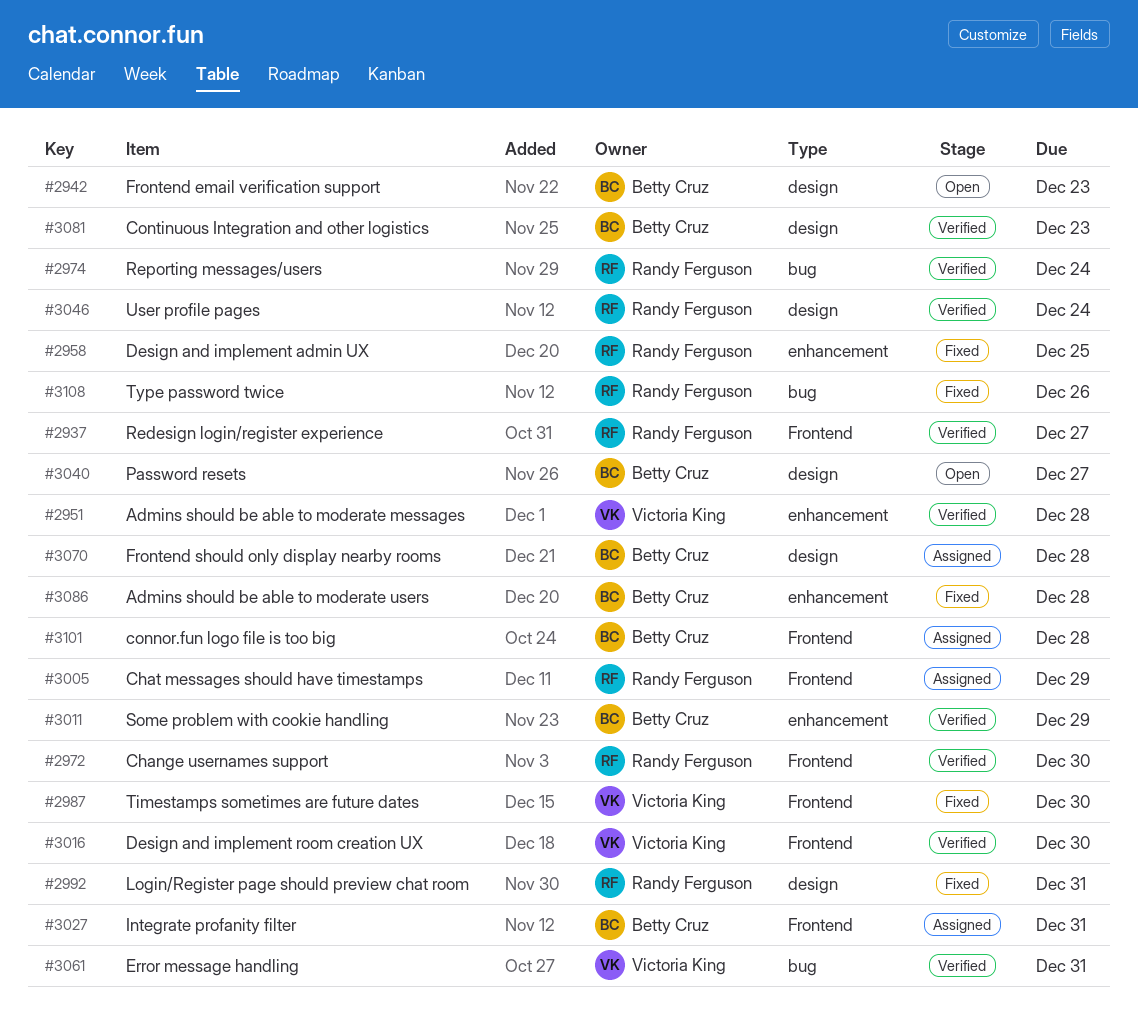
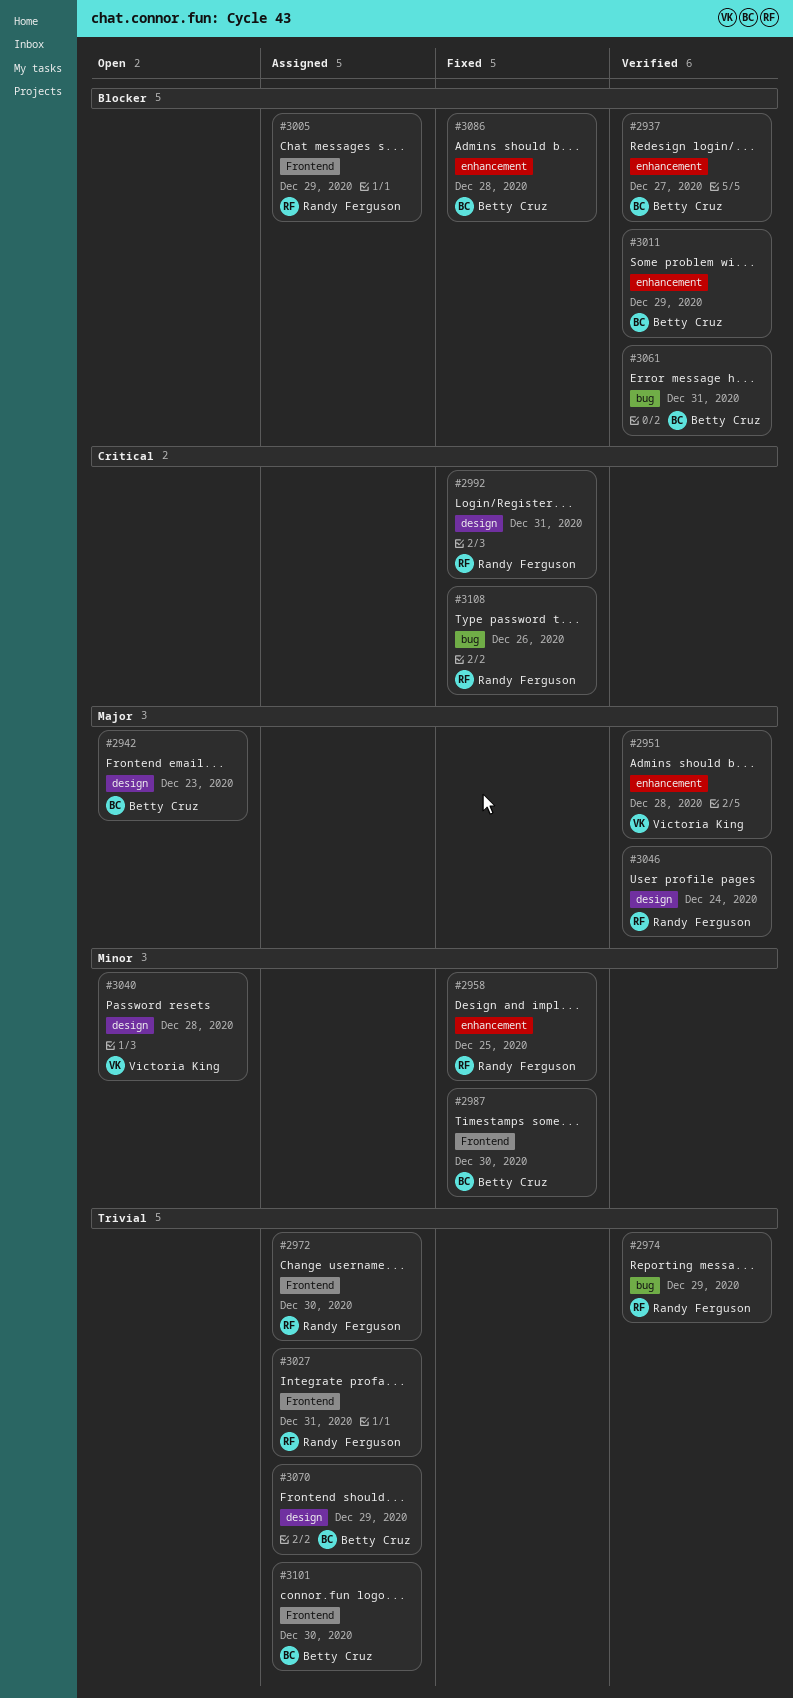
#2937, owner: Randy Ferguson -> Betty Cruz
#2937, label: Frontend -> enhancement
#2972, status: Verified -> Assigned
#2974, due: Dec 24 -> Dec 29
#2987, owner: Victoria King -> Betty Cruz
#3016: present -> none
#3027, owner: Betty Cruz -> Randy Ferguson
#3040, owner: Betty Cruz -> Victoria King
#3040, due: Dec 27 -> Dec 28
#3061, owner: Victoria King -> Betty Cruz
#3070, due: Dec 28 -> Dec 29
#3081: present -> none
#3101, due: Dec 28 -> Dec 30

